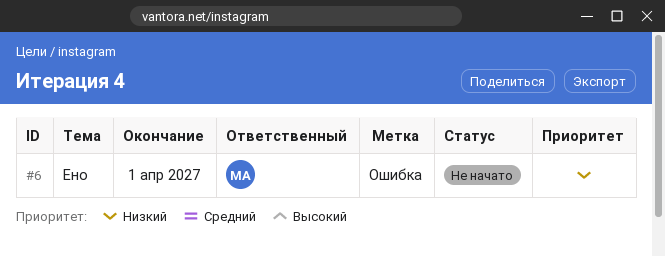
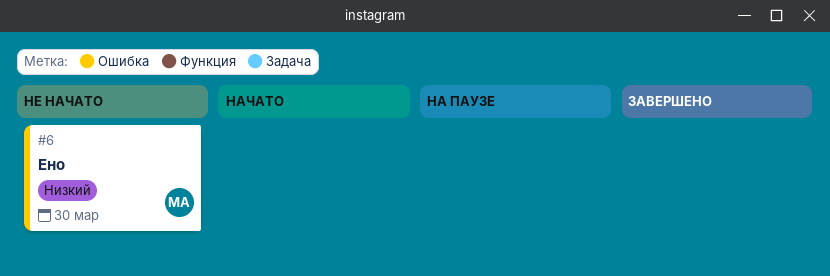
#6, due: Apr 1 -> Mar 30

